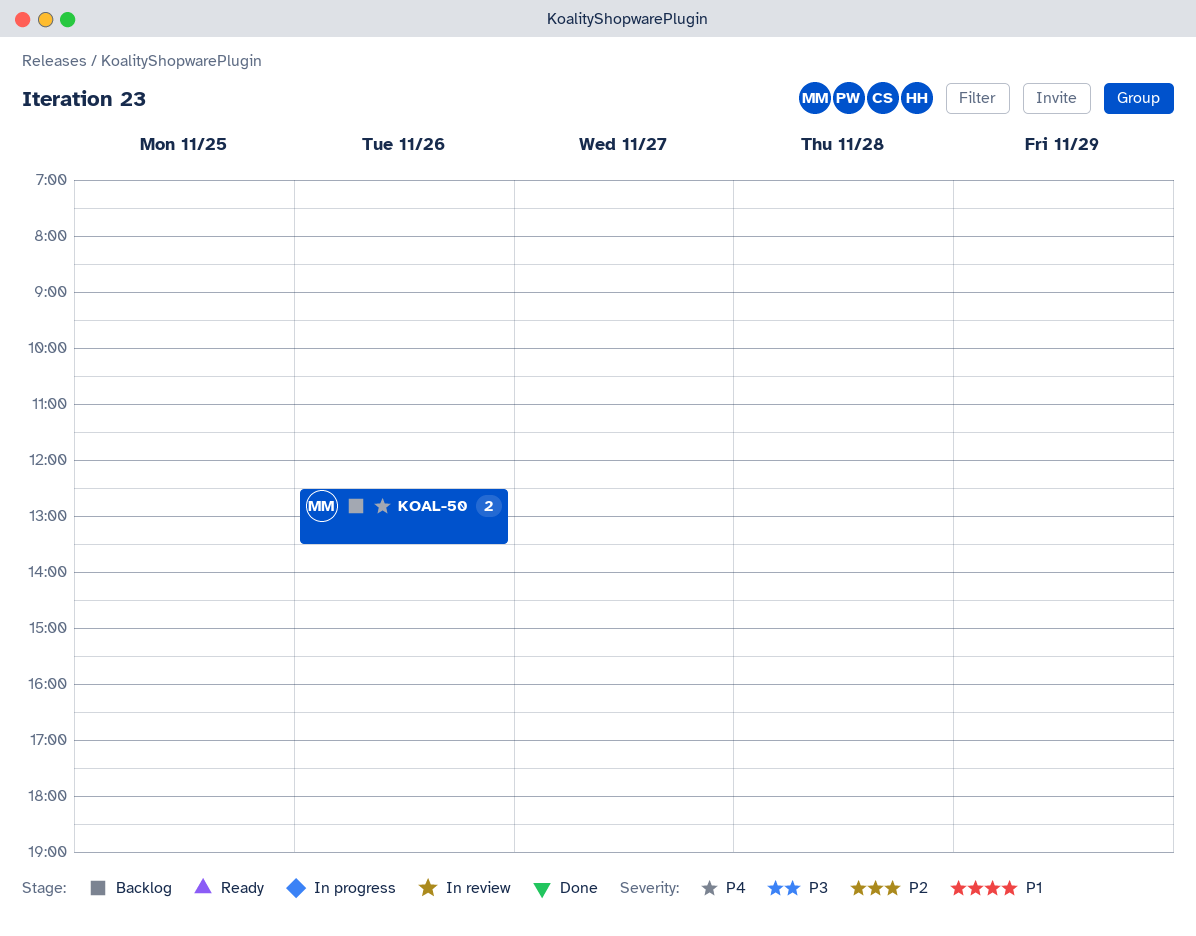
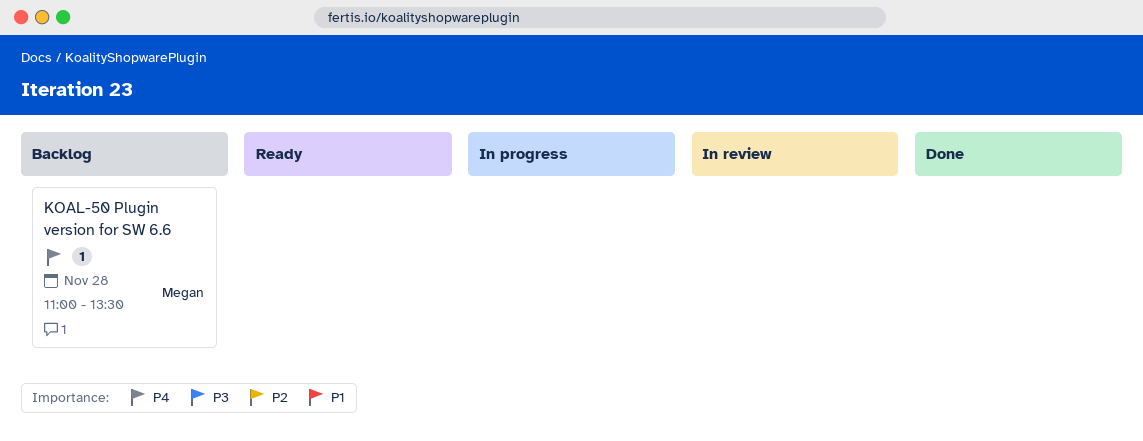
KOAL-50, estimate: 2 -> 1
KOAL-50, day: Nov 26 -> Nov 28
KOAL-50, begins: 12:30 -> 11:00

